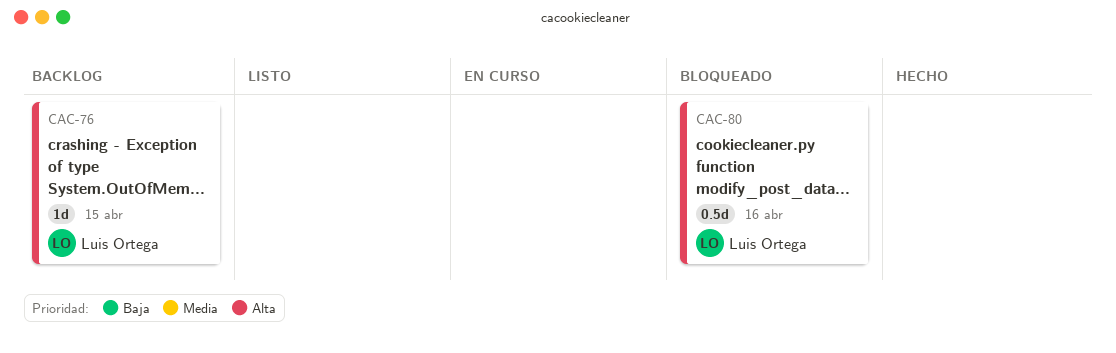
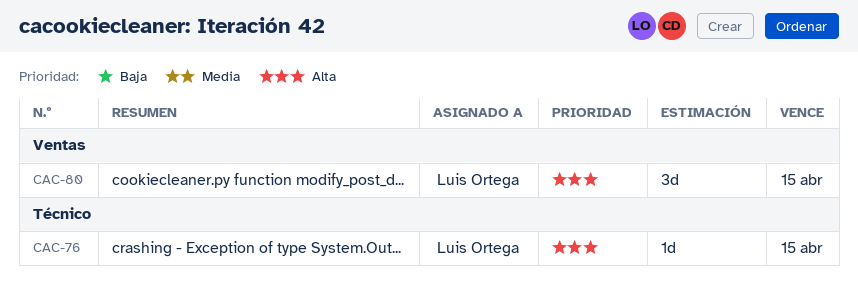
CAC-80, estimate: 0.5d -> 3d
CAC-80, due: Apr 16 -> Apr 15

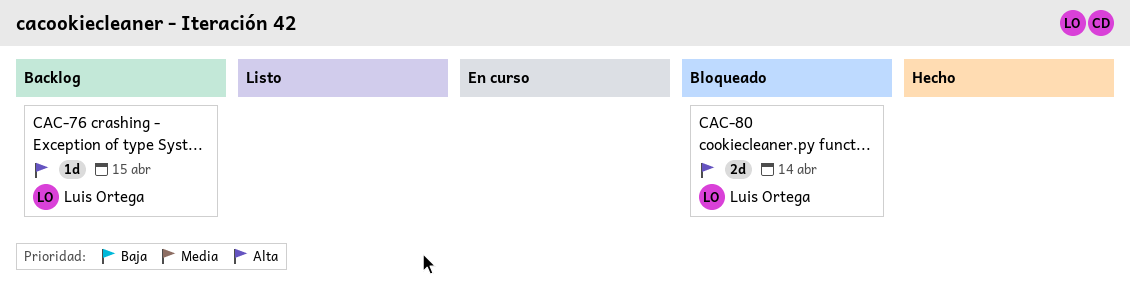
CAC-80, estimate: 3d -> 2d
CAC-80, due: Apr 15 -> Apr 14

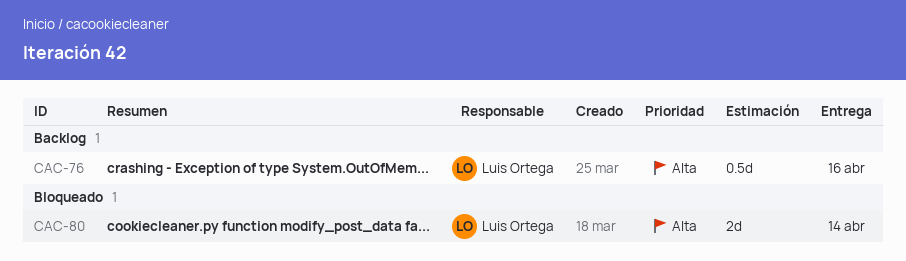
CAC-76, estimate: 1d -> 0.5d
CAC-76, due: Apr 15 -> Apr 16

